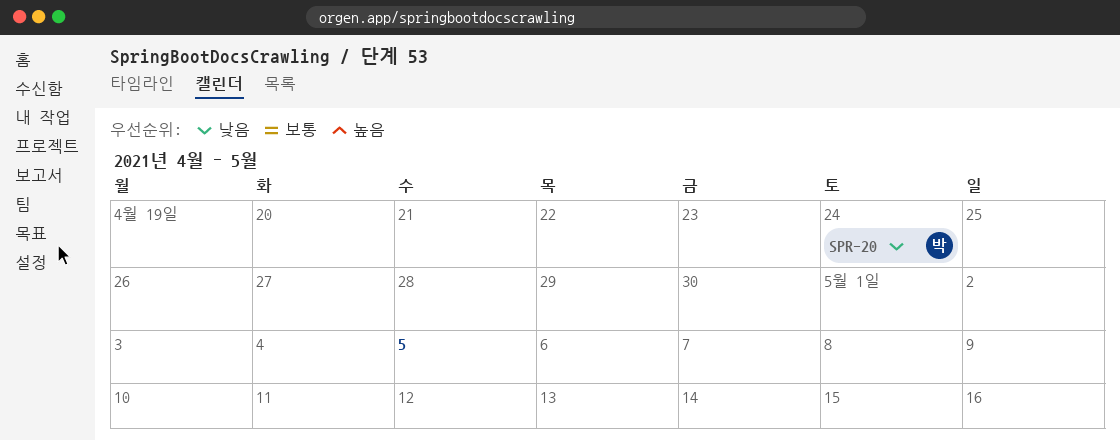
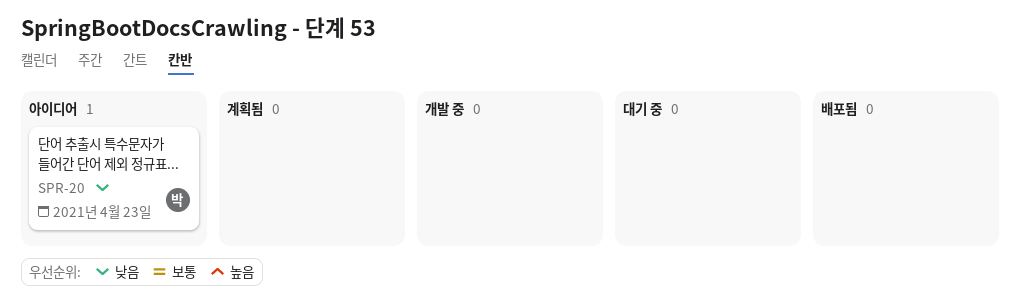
SPR-20, due: Apr 24 -> Apr 23

